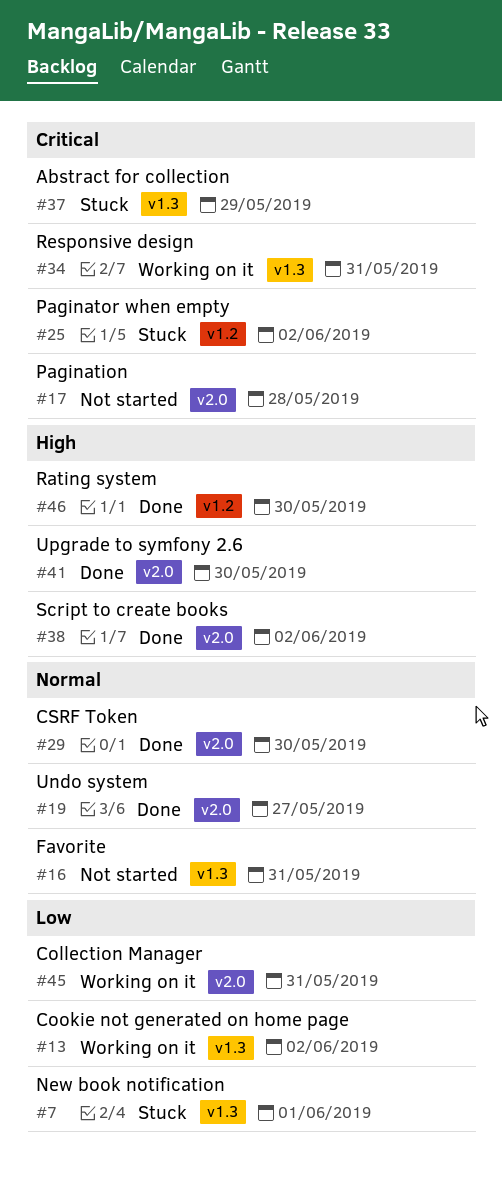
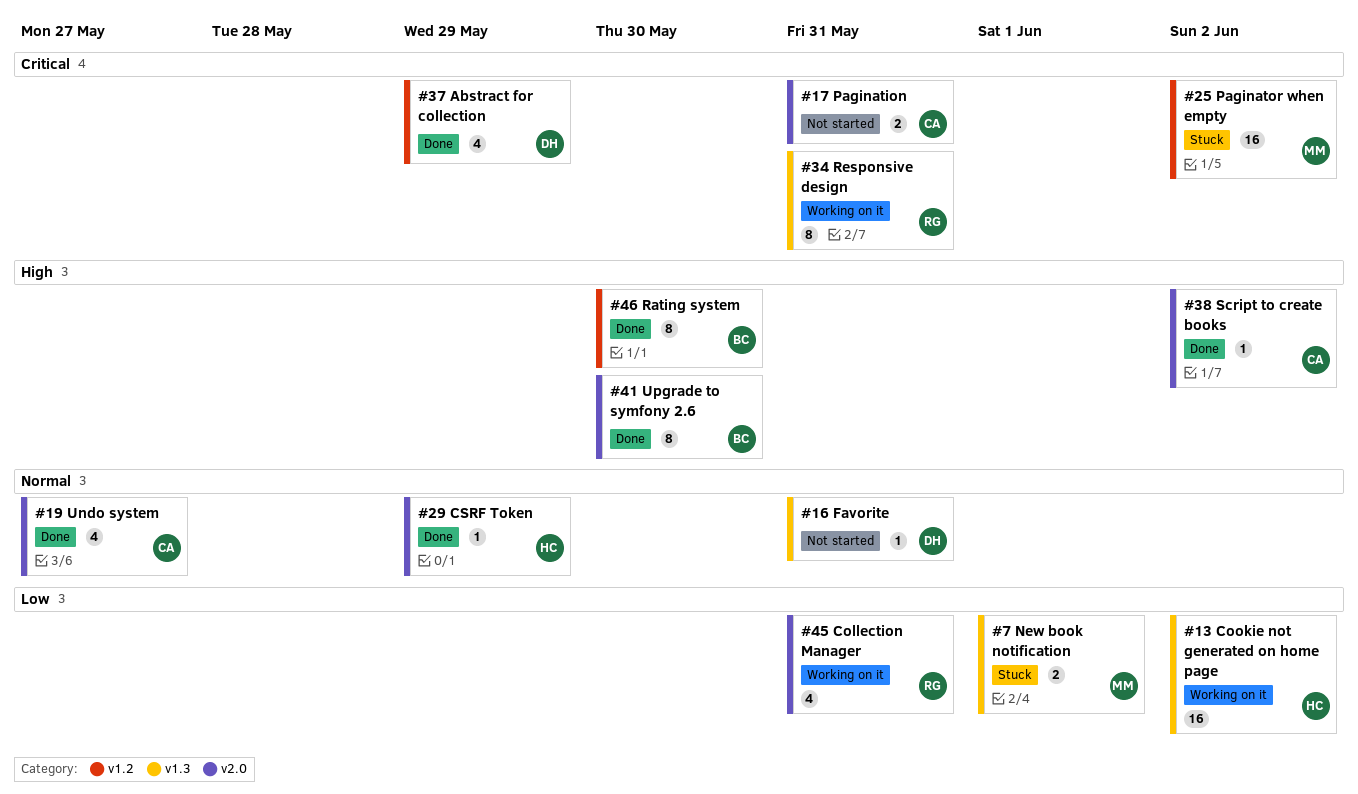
#17, due: May 28 -> May 31
#29, due: May 30 -> May 29
#37, status: Stuck -> Done
#37, label: v1.3 -> v1.2

